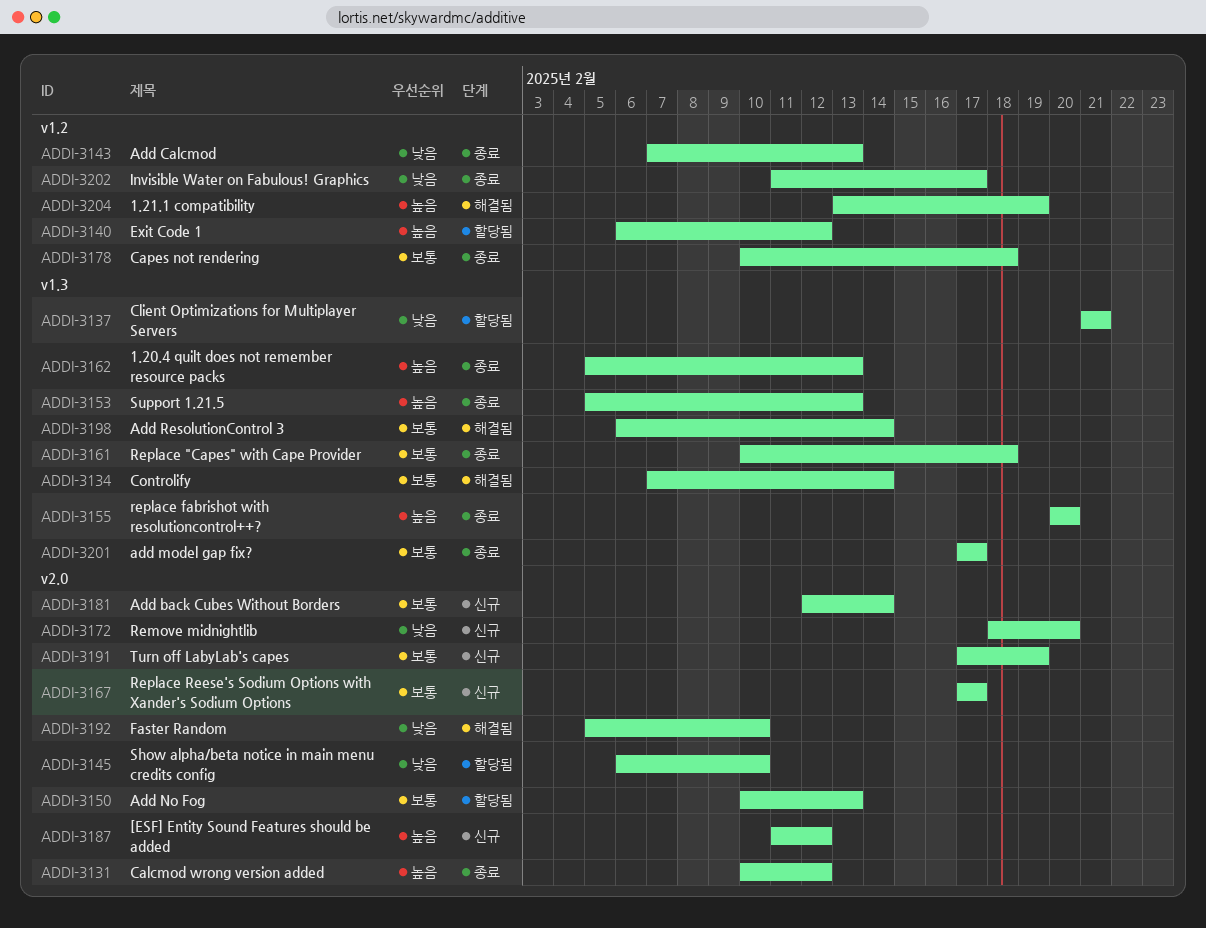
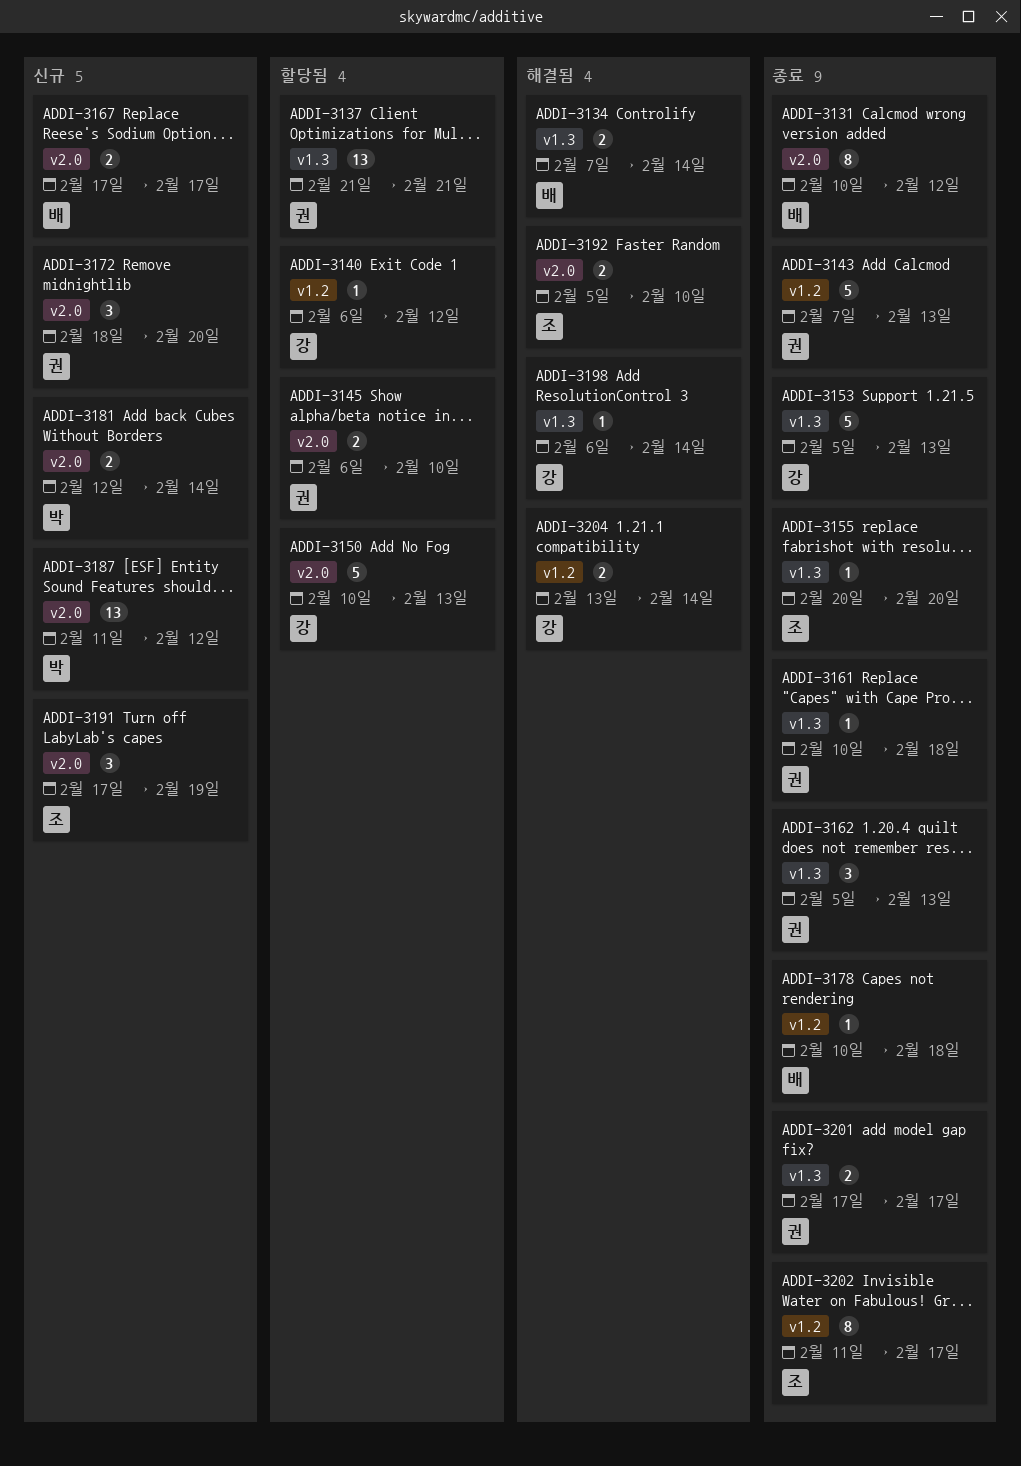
ADDI-3204, due: Feb 19 -> Feb 14

